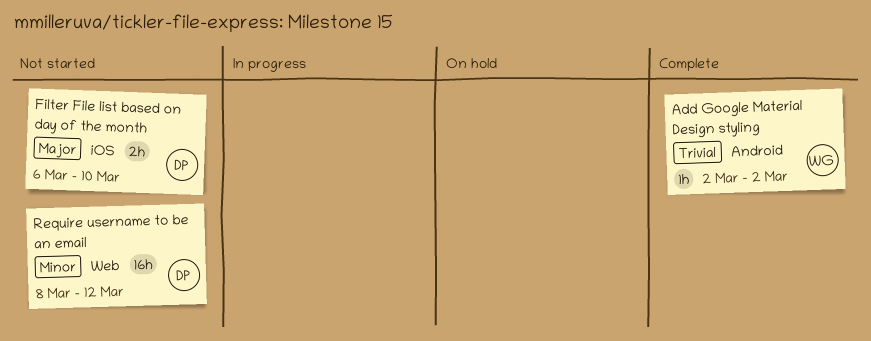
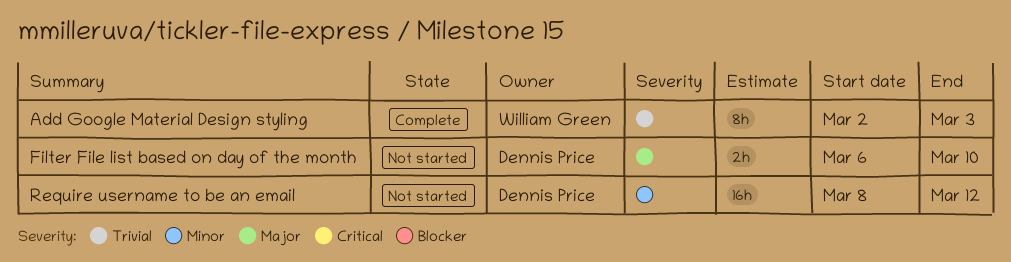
Add Google Material Design styling, estimate: 1h -> 8h
Add Google Material Design styling, due: Mar 2 -> Mar 3

